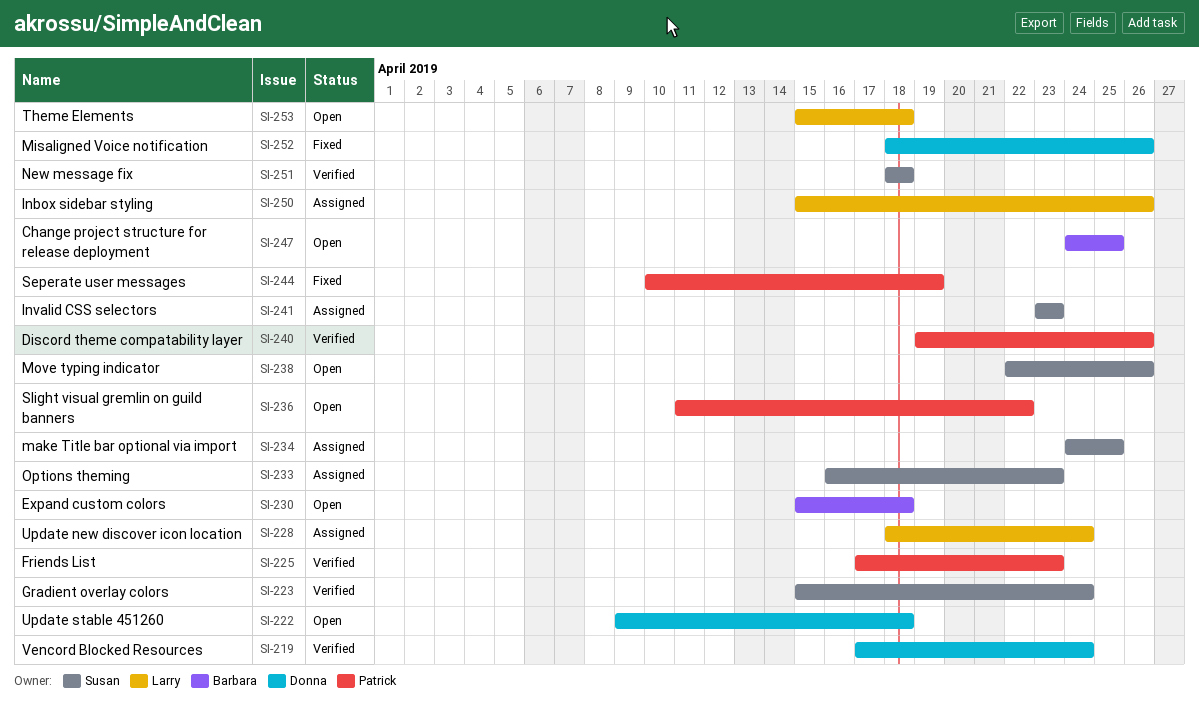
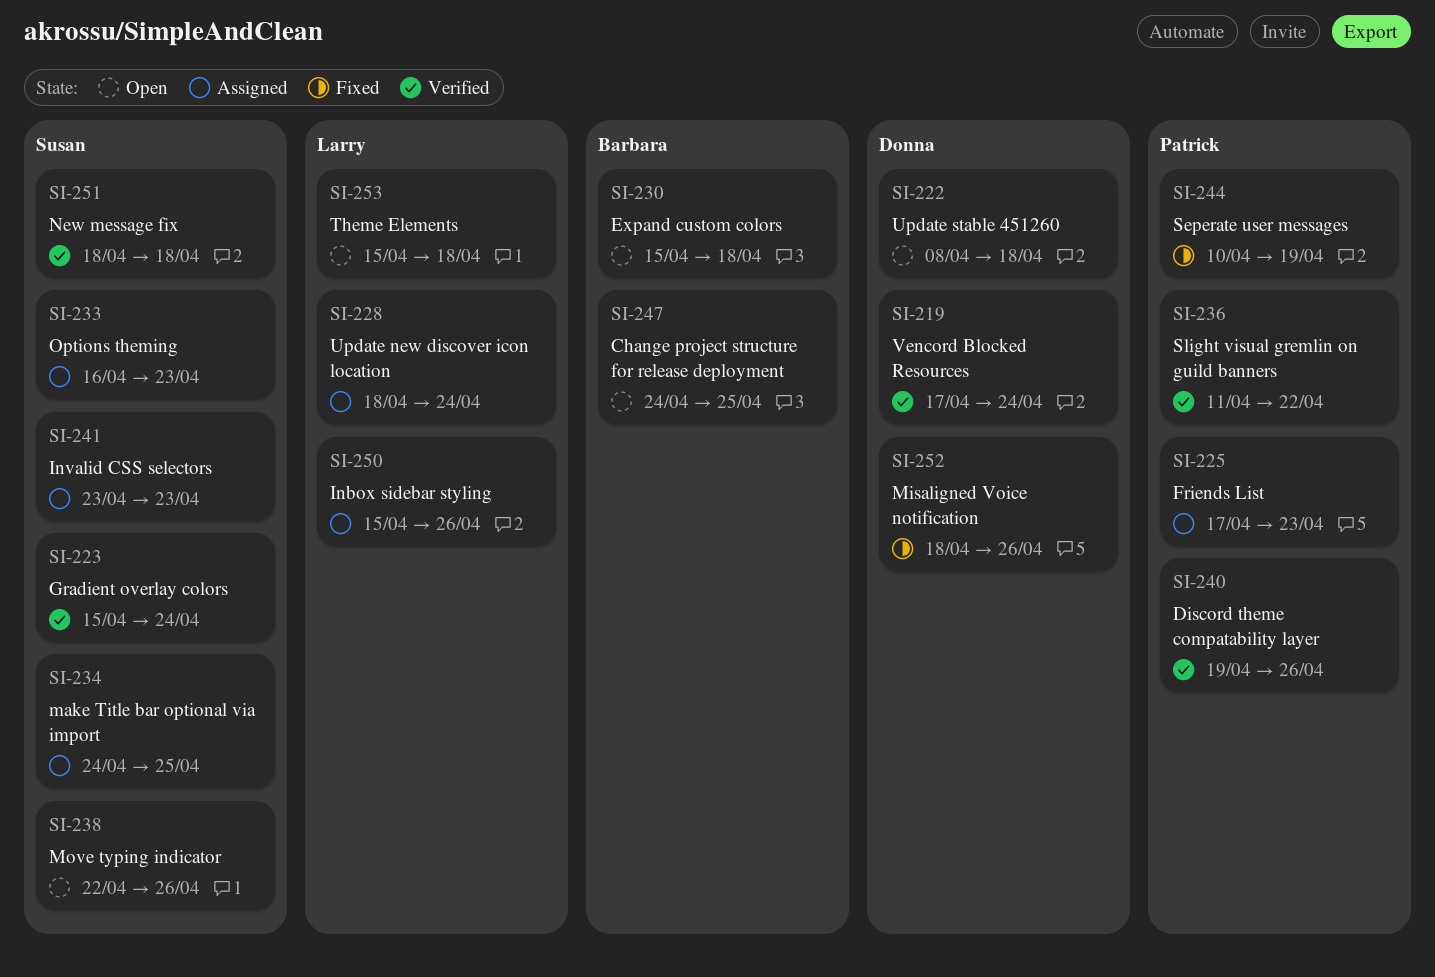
SI-222, start: Apr 9 -> Apr 8
SI-225, status: Verified -> Assigned
SI-236, status: Open -> Verified

